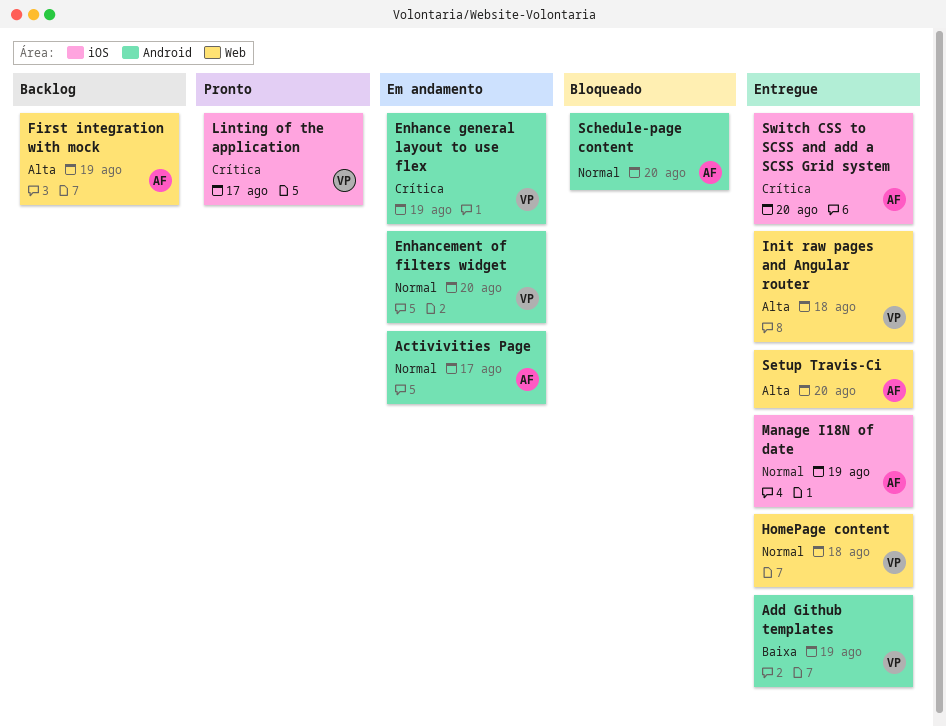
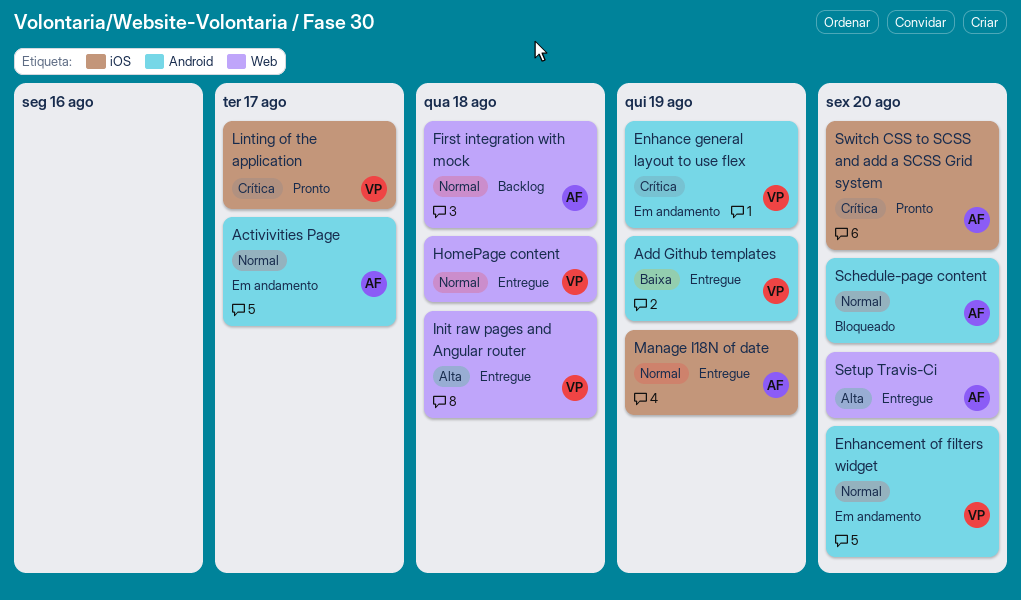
First integration with mock, priority: Alta -> Normal
First integration with mock, due: Aug 19 -> Aug 18
Switch CSS to SCSS and add a SCSS Grid system, status: Entregue -> Pronto

